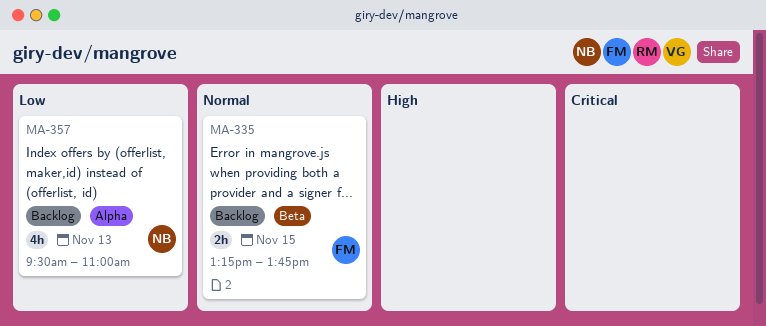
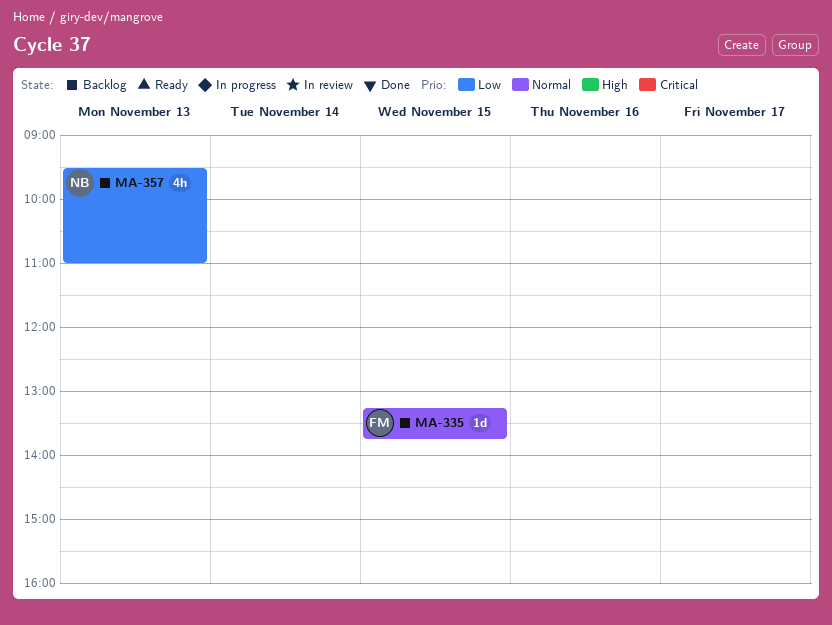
MA-335, estimate: 2h -> 1d

